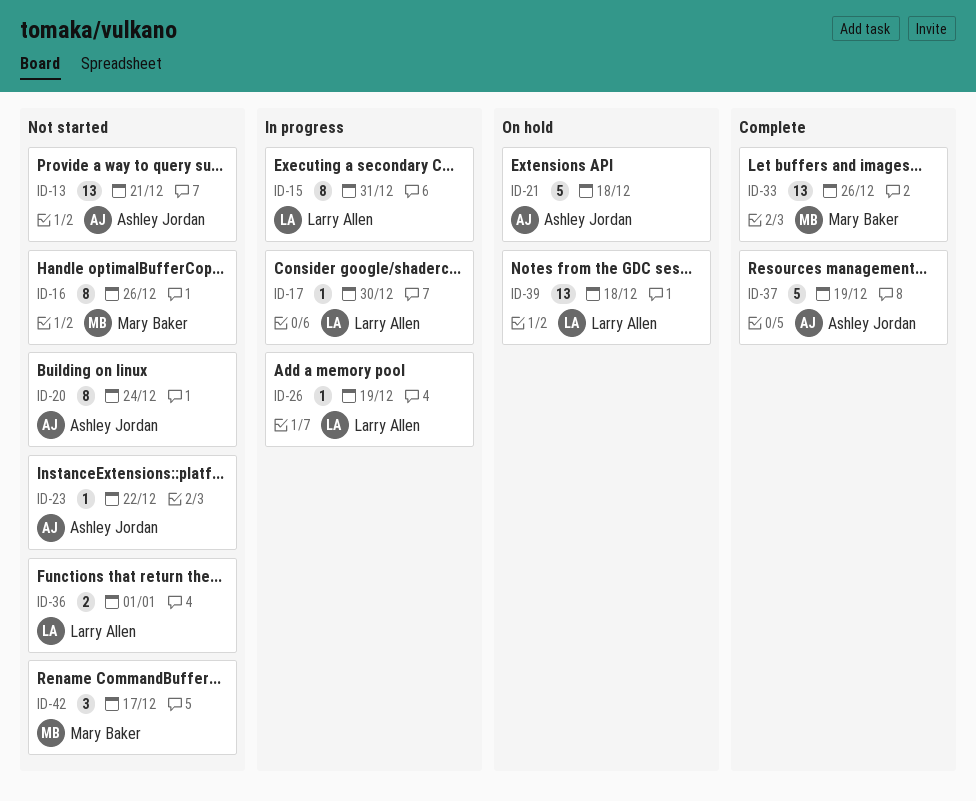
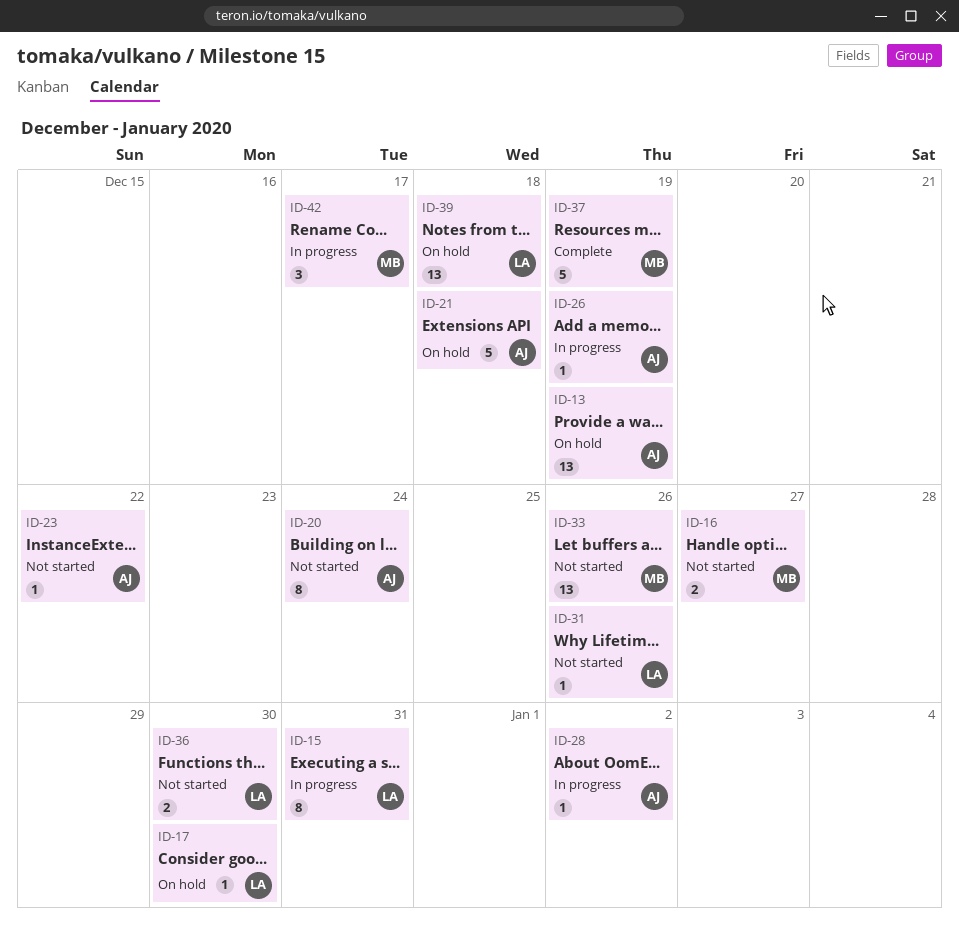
ID-13, status: Not started -> On hold
ID-13, due: Dec 21 -> Dec 19
ID-16, estimate: 8 -> 2
ID-16, due: Dec 26 -> Dec 27
ID-17, status: In progress -> On hold
ID-26, owner: Larry Allen -> Ashley Jordan
ID-28: none -> present
ID-31: none -> present
ID-33, status: Complete -> Not started
ID-36, due: Jan 1 -> Dec 30
ID-37, owner: Ashley Jordan -> Mary Baker
ID-42, status: Not started -> In progress

